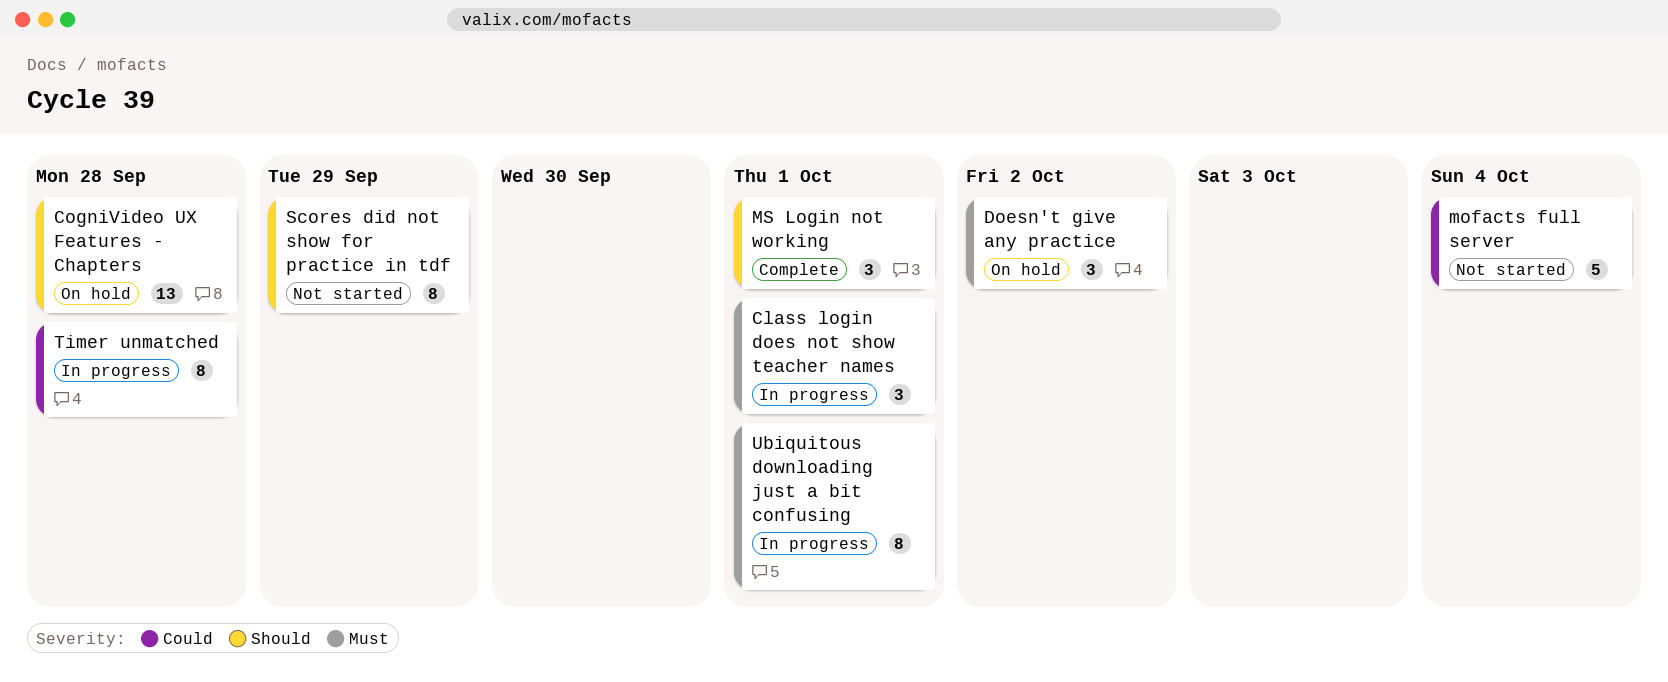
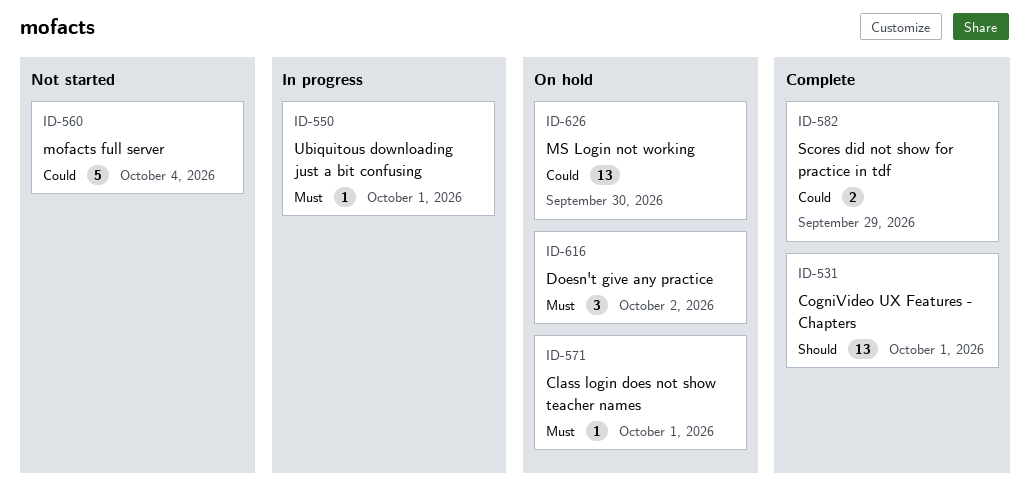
Class login does not show teacher names, status: In progress -> On hold
Class login does not show teacher names, estimate: 3 -> 1
CogniVideo UX Features - Chapters, status: On hold -> Complete
CogniVideo UX Features - Chapters, due: Sep 28 -> Oct 1
MS Login not working, status: Complete -> On hold
MS Login not working, priority: Should -> Could
MS Login not working, estimate: 3 -> 13
MS Login not working, due: Oct 1 -> Sep 30
Scores did not show for practice in tdf, status: Not started -> Complete
Scores did not show for practice in tdf, priority: Should -> Could
Scores did not show for practice in tdf, estimate: 8 -> 2
Timer unmatched: present -> none
Ubiquitous downloading just a bit confusing, estimate: 8 -> 1

